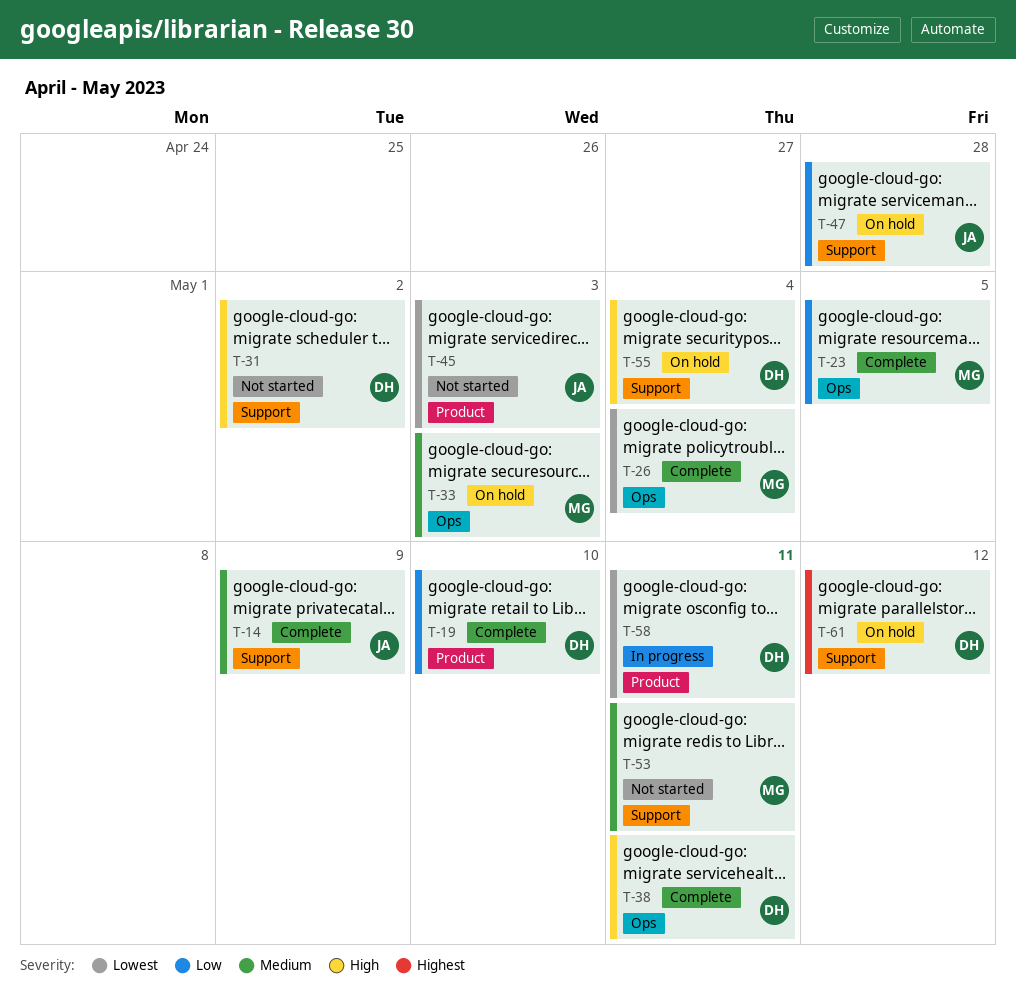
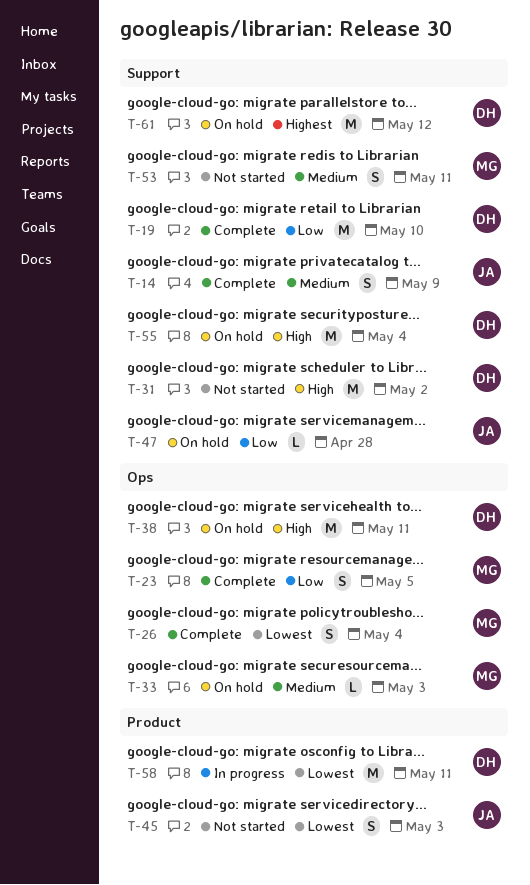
T-19, label: Product -> Support
T-38, status: Complete -> On hold

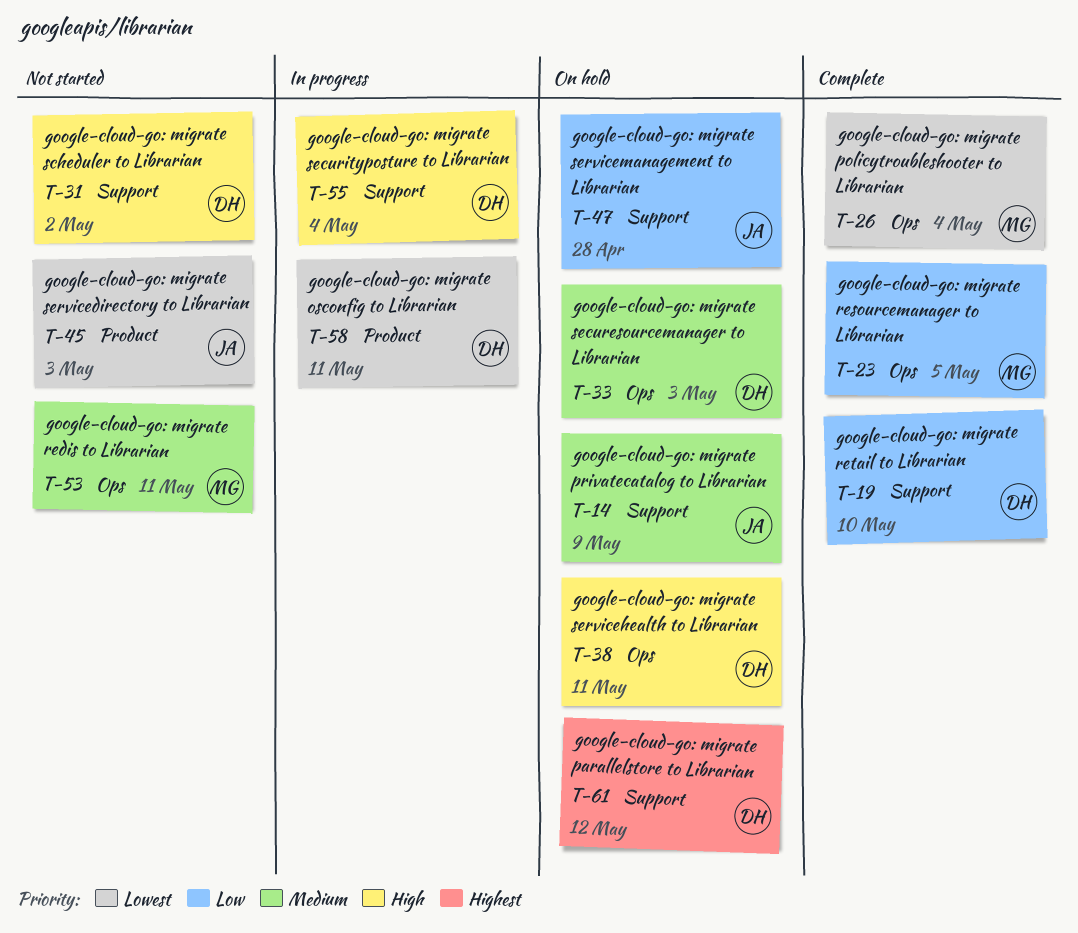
T-14, status: Complete -> On hold
T-33, owner: MG -> DH
T-53, label: Support -> Ops
T-55, status: On hold -> In progress

